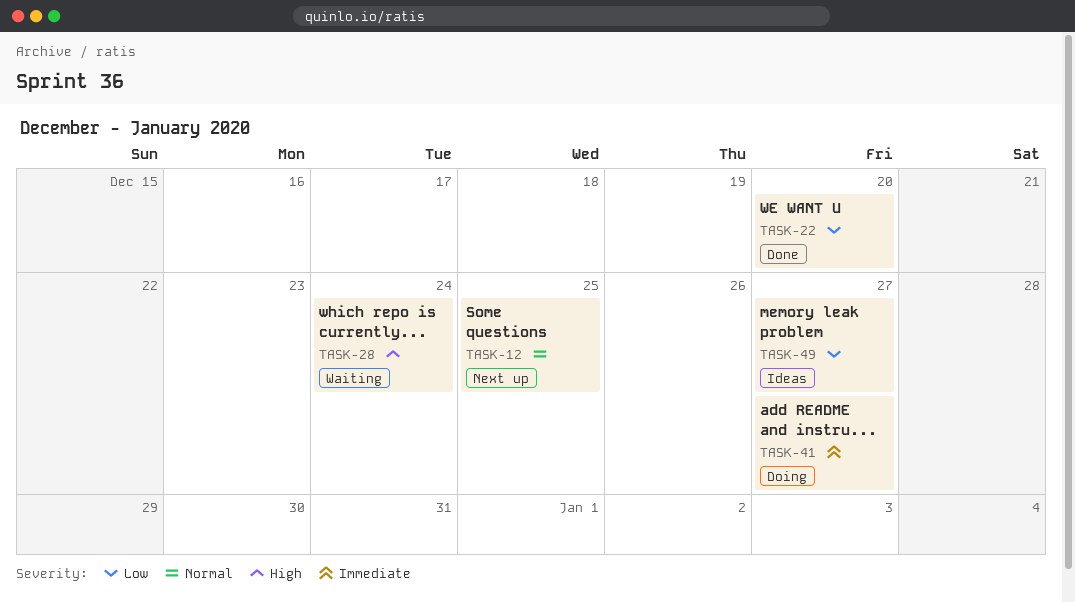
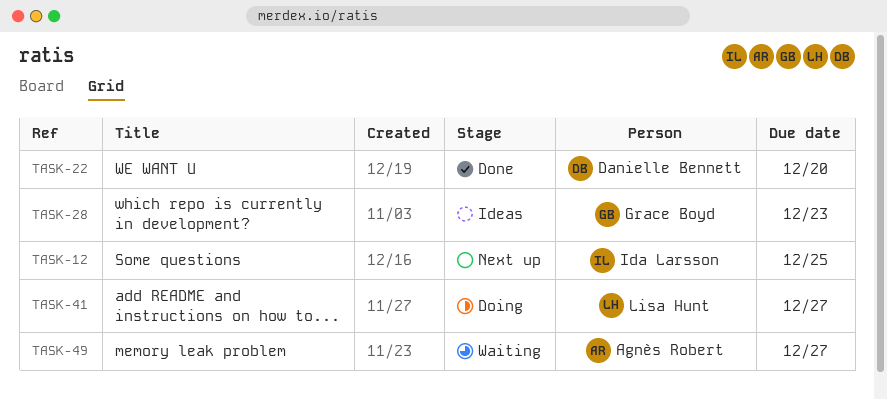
TASK-28, status: Waiting -> Ideas
TASK-28, due: Dec 24 -> Dec 23
TASK-49, status: Ideas -> Waiting

